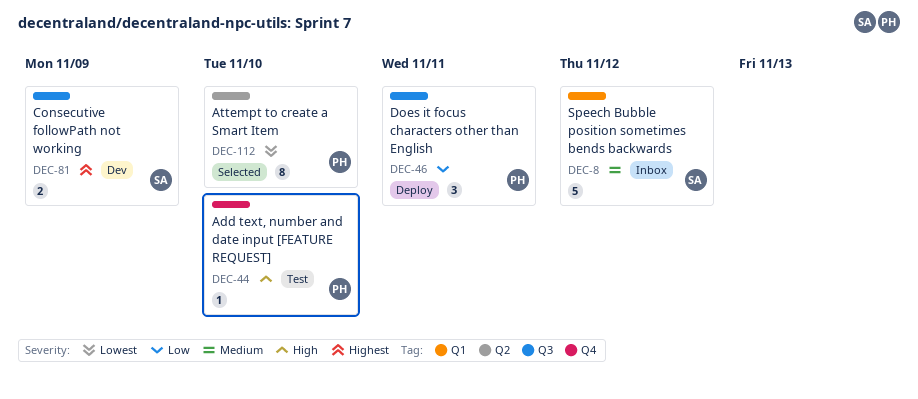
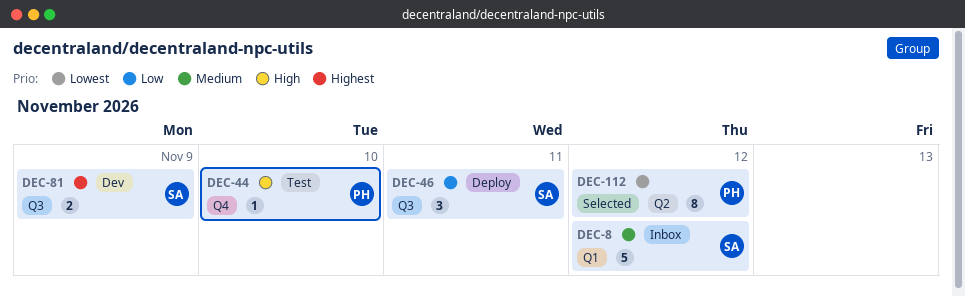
DEC-46, owner: PH -> SA
DEC-112, due: Nov 10 -> Nov 12

